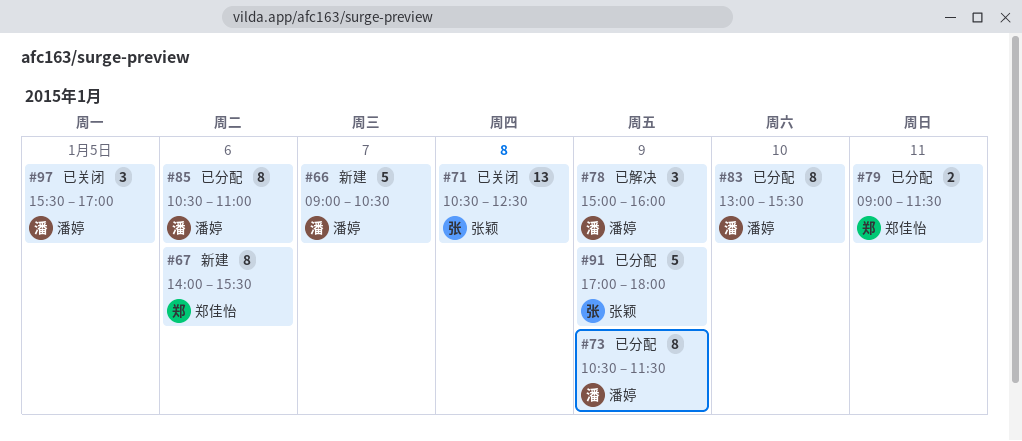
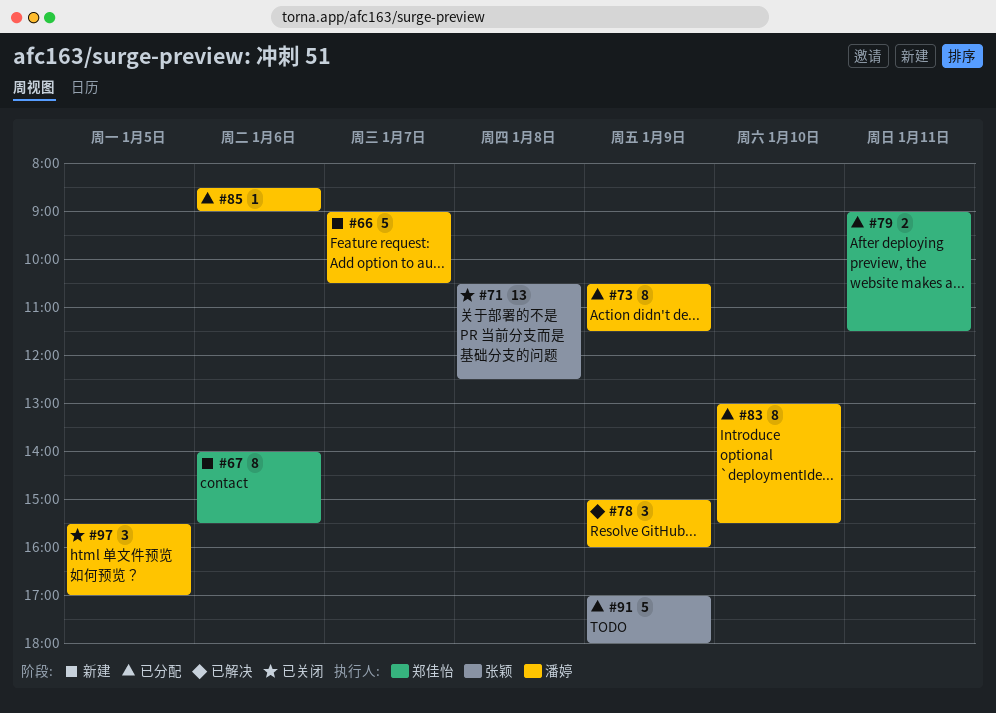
#85, estimate: 8 -> 1
#85, begins: 10:30 -> 08:30
#85, ends: 11:00 -> 09:00

